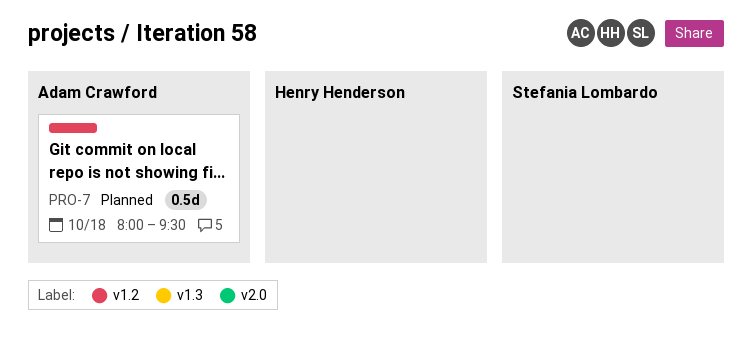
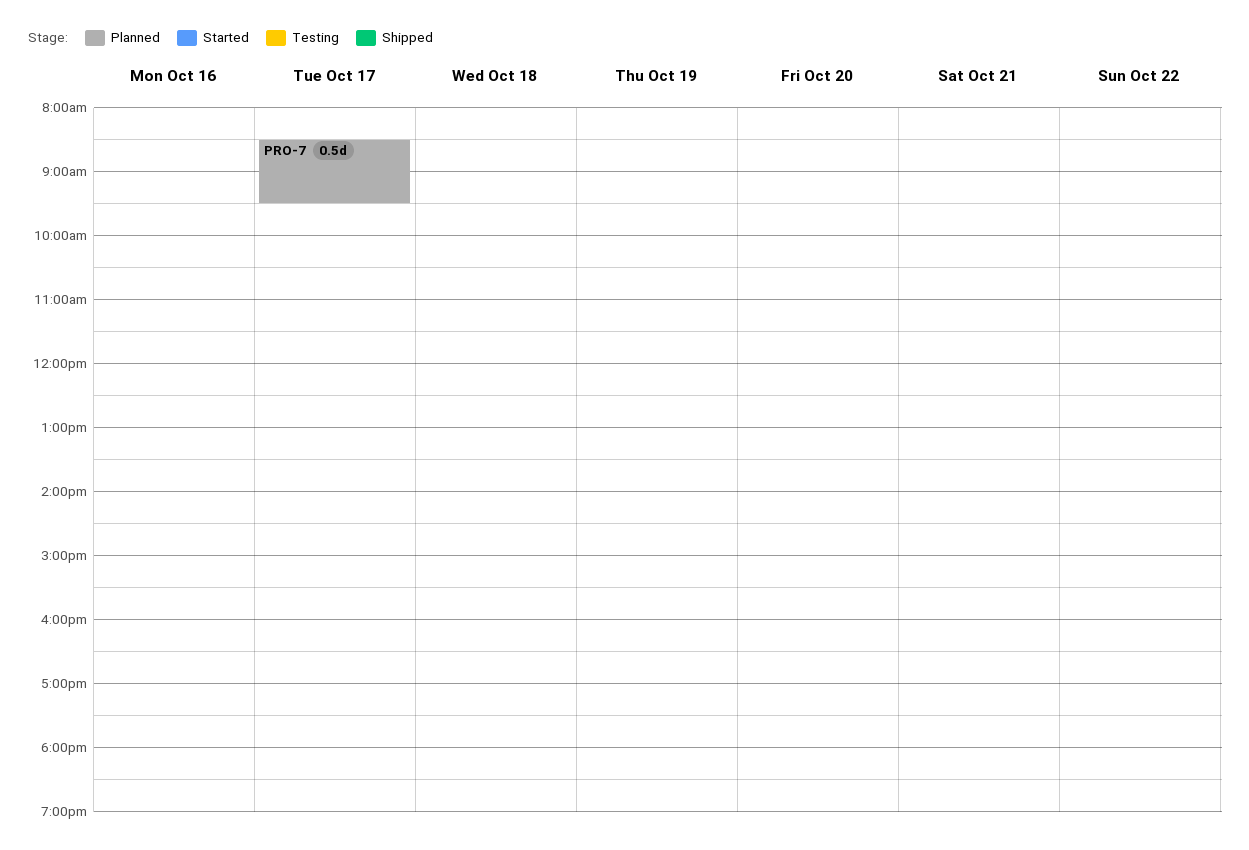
PRO-7, day: Oct 18 -> Oct 17
PRO-7, begins: 08:00 -> 08:30

